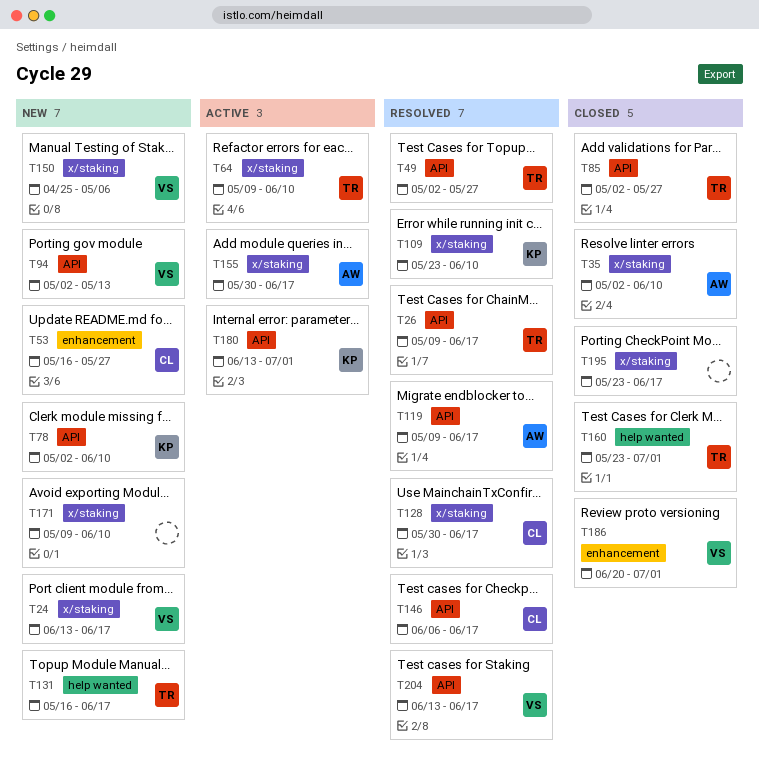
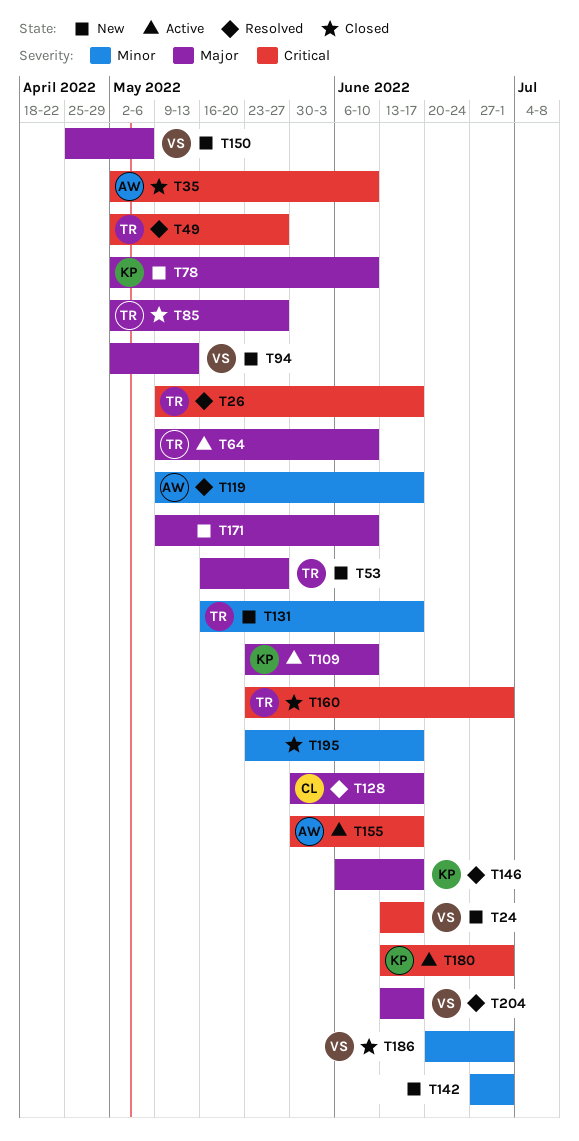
T53, owner: CL -> TR
T109, status: Resolved -> Active
T142: none -> present
T146, owner: CL -> KP

